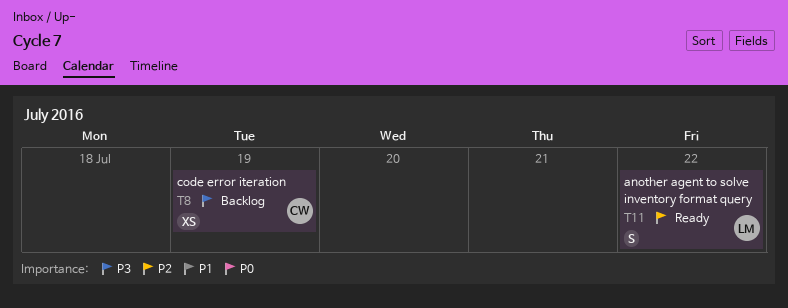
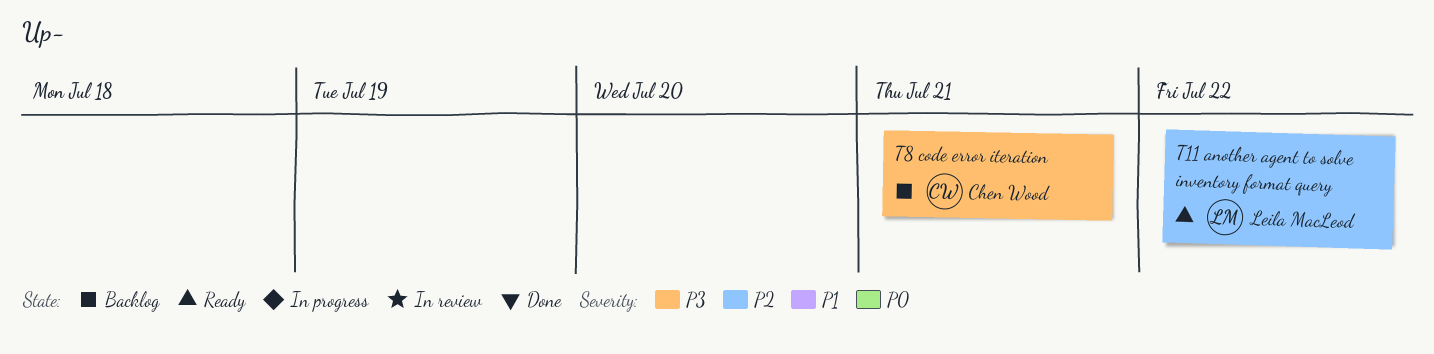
T8, due: Jul 19 -> Jul 21

